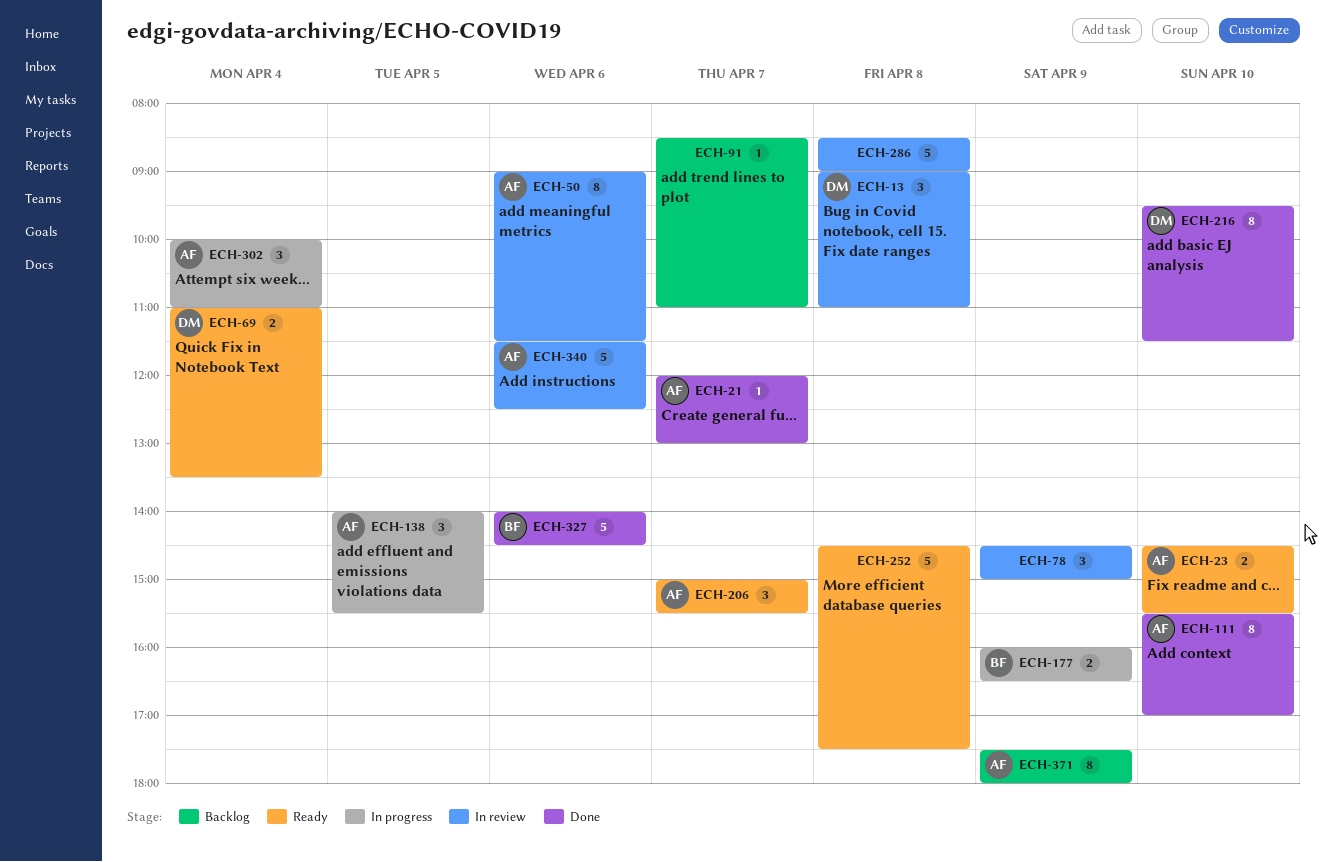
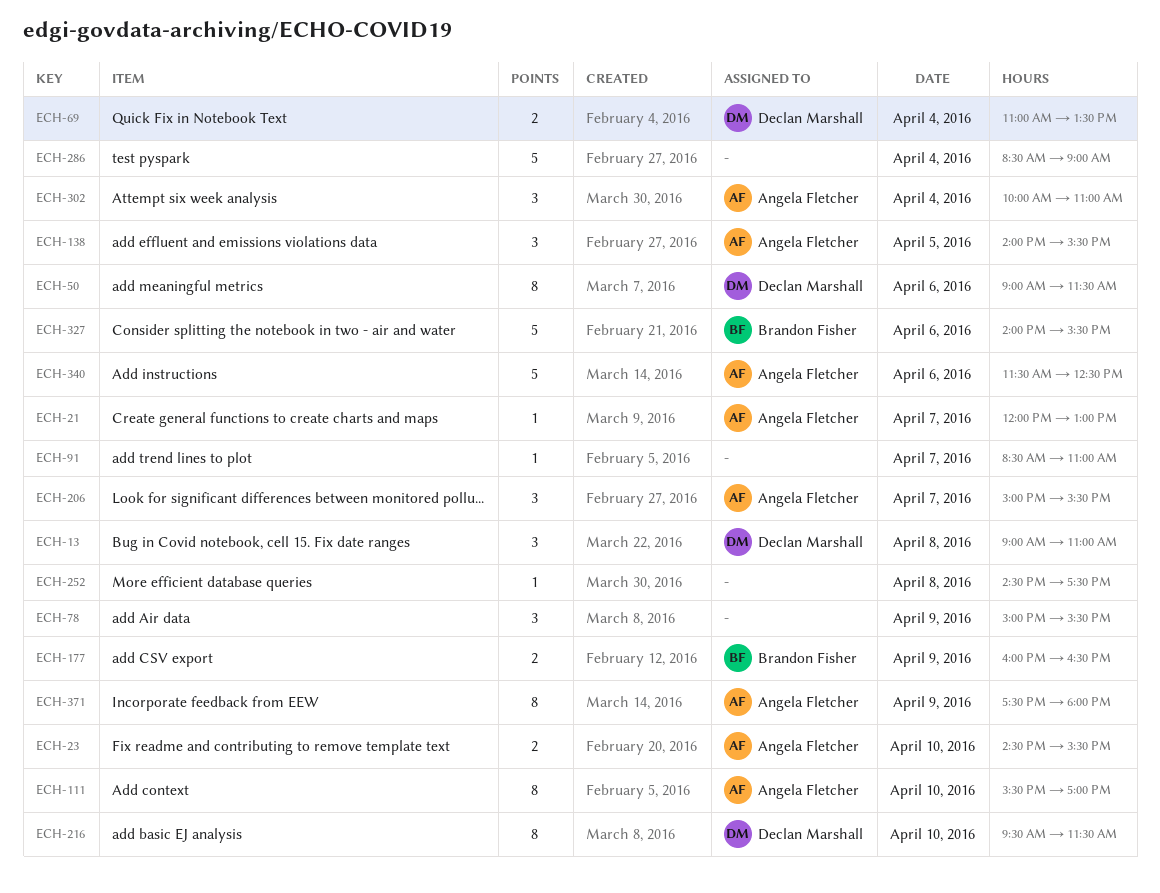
ECH-50, owner: Angela Fletcher -> Declan Marshall
ECH-78, begins: 14:30 -> 15:00
ECH-78, ends: 15:00 -> 15:30
ECH-252, estimate: 5 -> 1
ECH-286, day: Apr 8 -> Apr 4
ECH-327, ends: 14:30 -> 15:30

